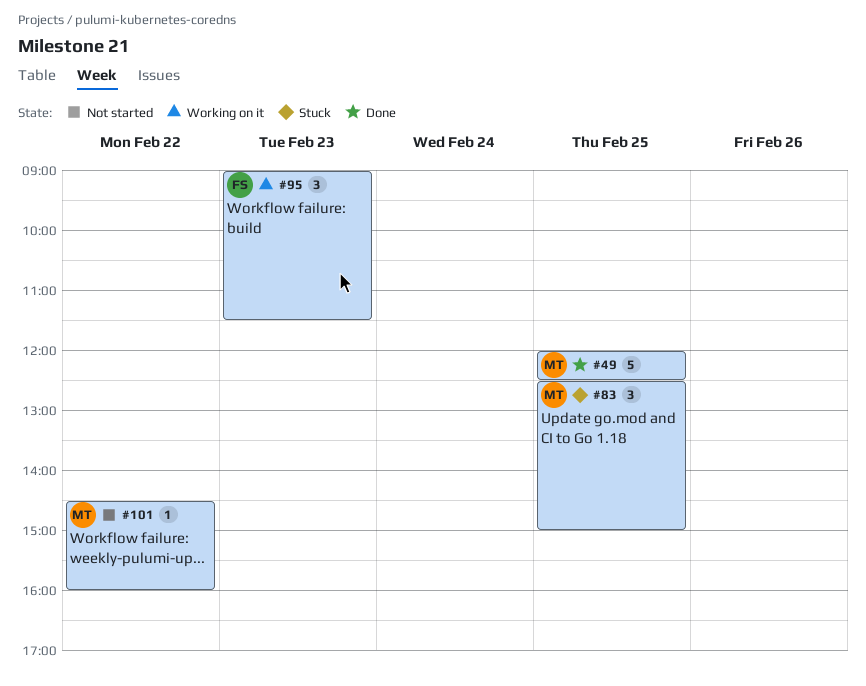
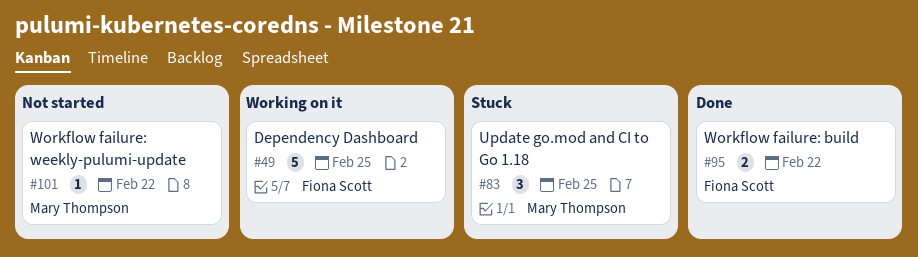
#49, status: Done -> Working on it
#49, owner: Mary Thompson -> Fiona Scott
#95, status: Working on it -> Done
#95, estimate: 3 -> 2
#95, day: Feb 23 -> Feb 22

